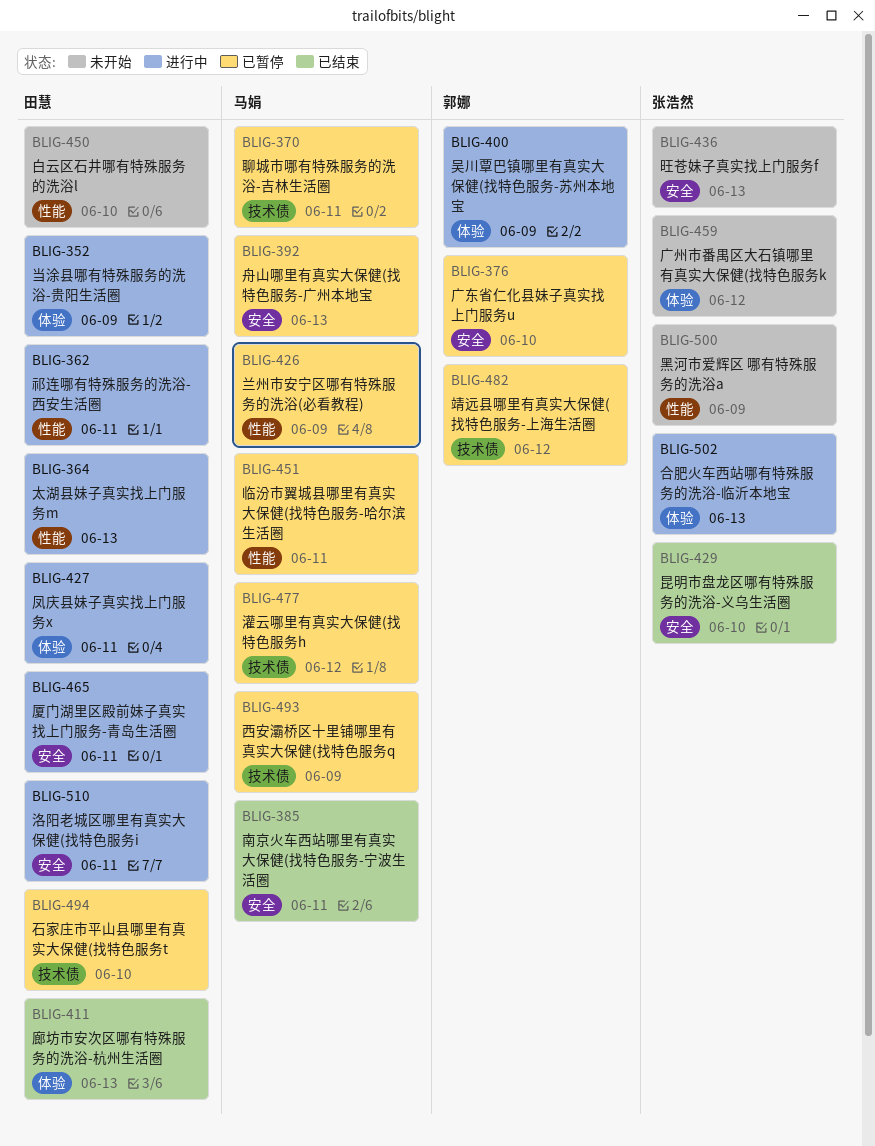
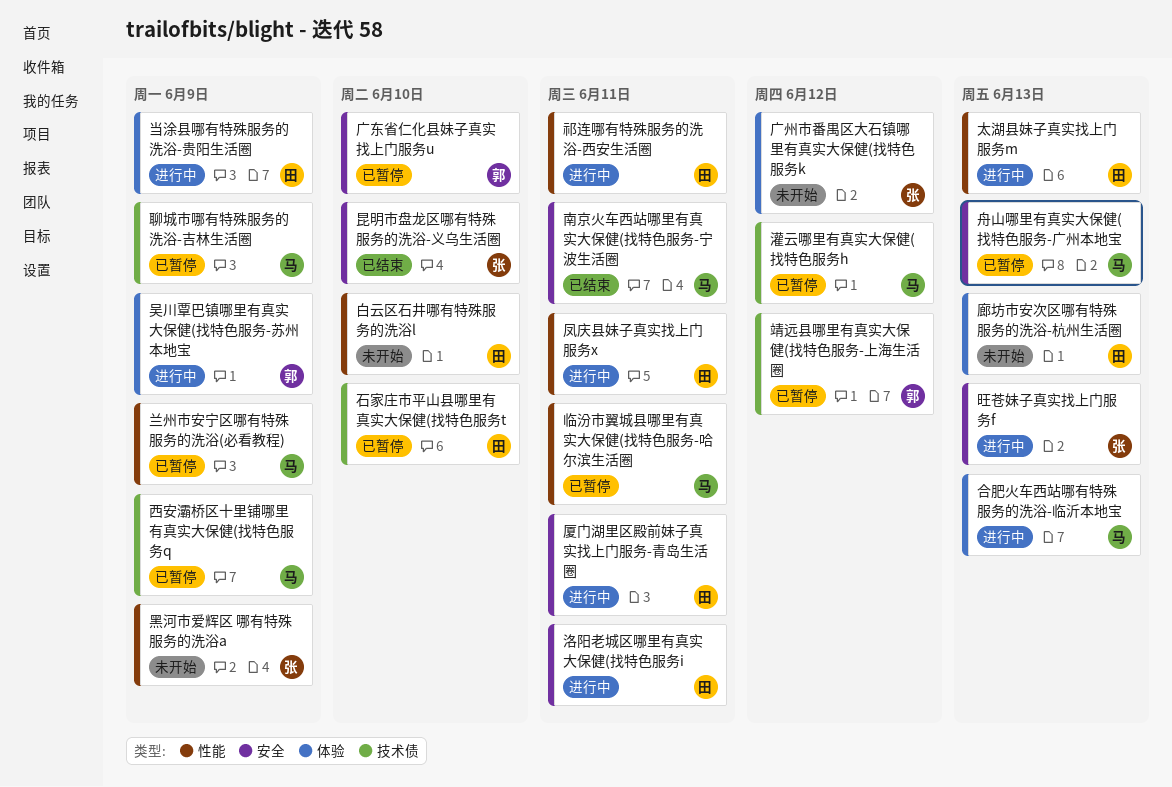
凤庆县妹子真实找上门服务x, label: 体验 -> 性能
合肥火车西站哪有特殊服务的洗浴-临沂本地宝, owner: 张浩然 -> 马娟
廊坊市安次区哪有特殊服务的洗浴-杭州生活圈, status: 已结束 -> 未开始
旺苍妹子真实找上门服务f, status: 未开始 -> 进行中
聊城市哪有特殊服务的洗浴-吉林生活圈, due: Jun 11 -> Jun 9

